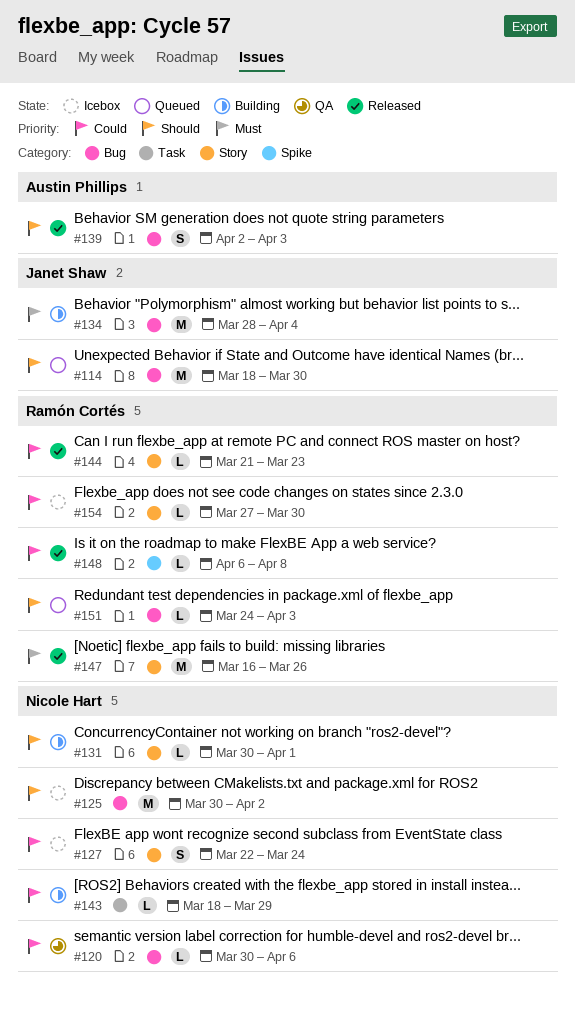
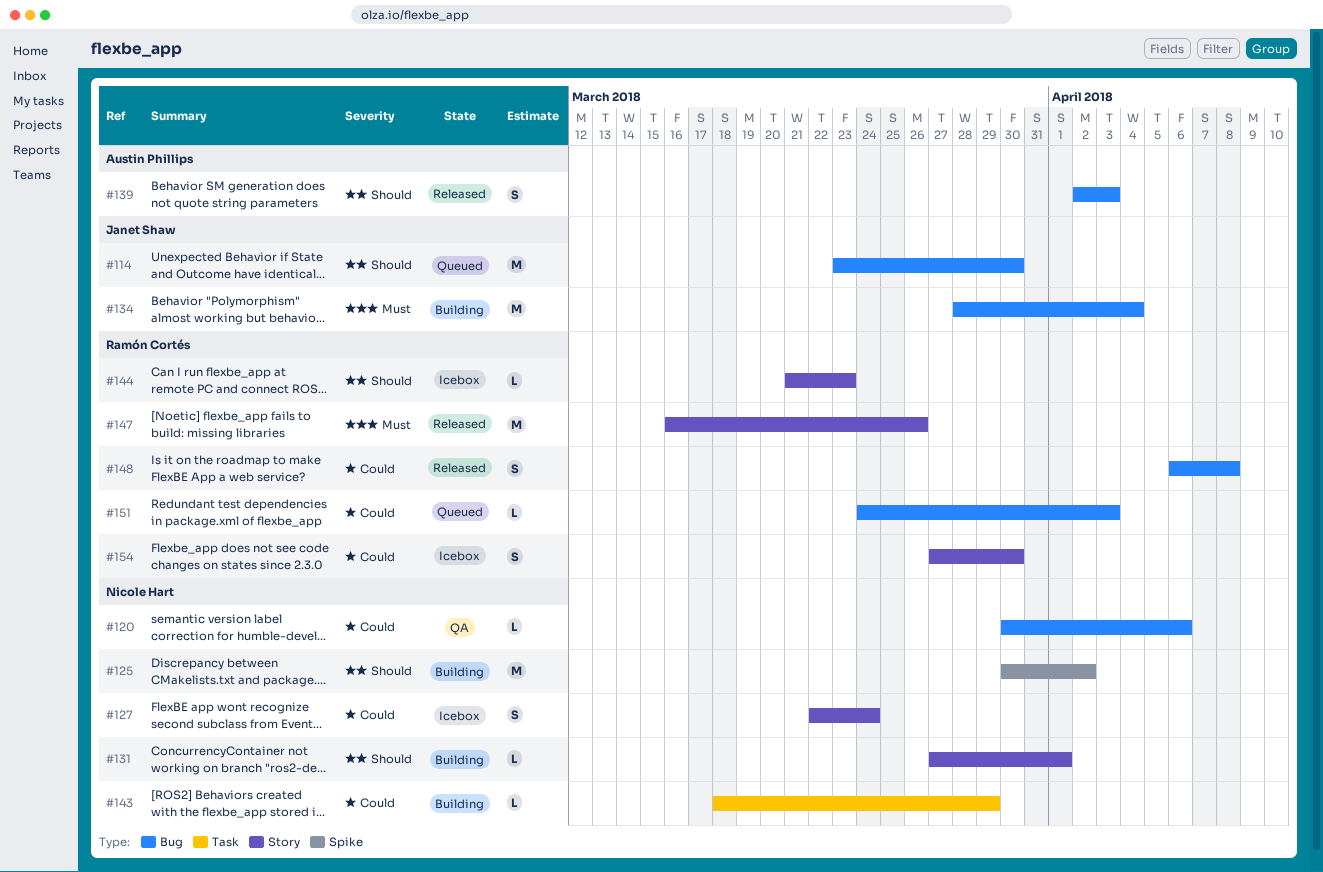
#114, start: Mar 18 -> Mar 23
#125, status: Icebox -> Building
#125, label: Bug -> Spike
#131, start: Mar 30 -> Mar 27
#144, status: Released -> Icebox
#144, priority: Could -> Should
#148, label: Spike -> Bug
#148, estimate: L -> S
#151, priority: Should -> Could
#154, estimate: L -> S

